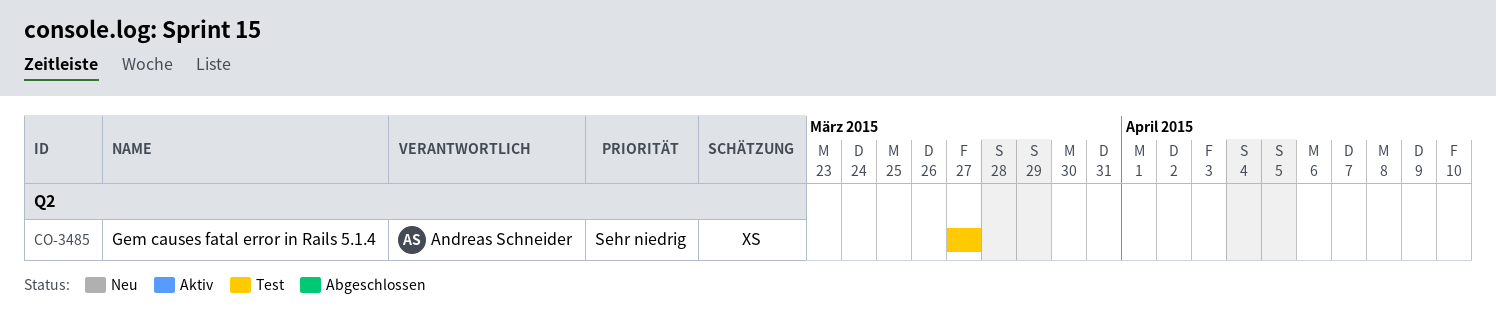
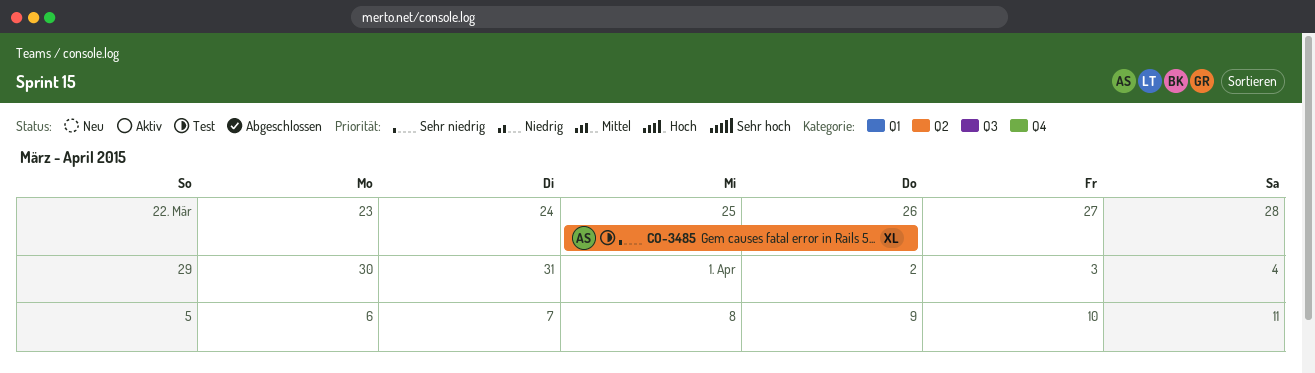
CO-3485, estimate: XS -> XL
CO-3485, start: Mar 27 -> Mar 25
CO-3485, due: Mar 27 -> Mar 26

